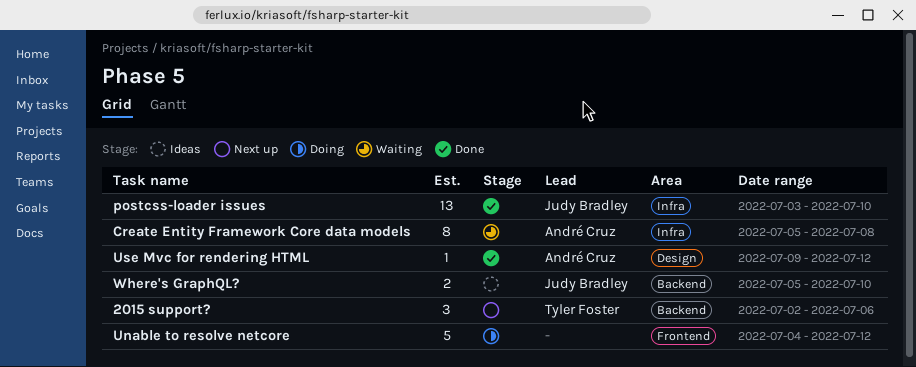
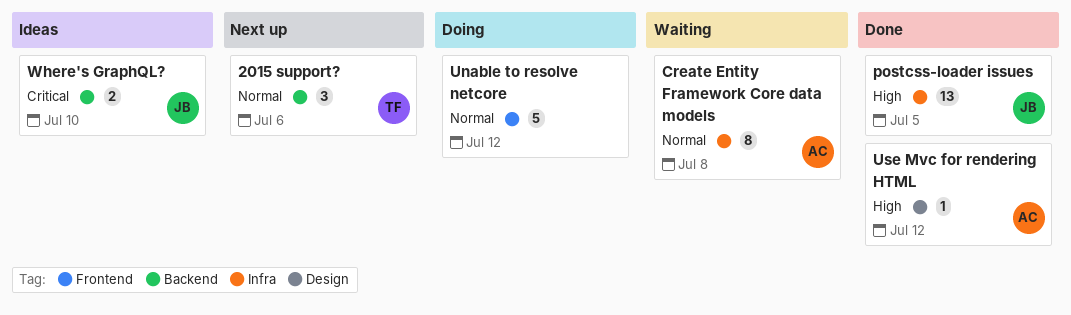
postcss-loader issues, due: Jul 10 -> Jul 5

